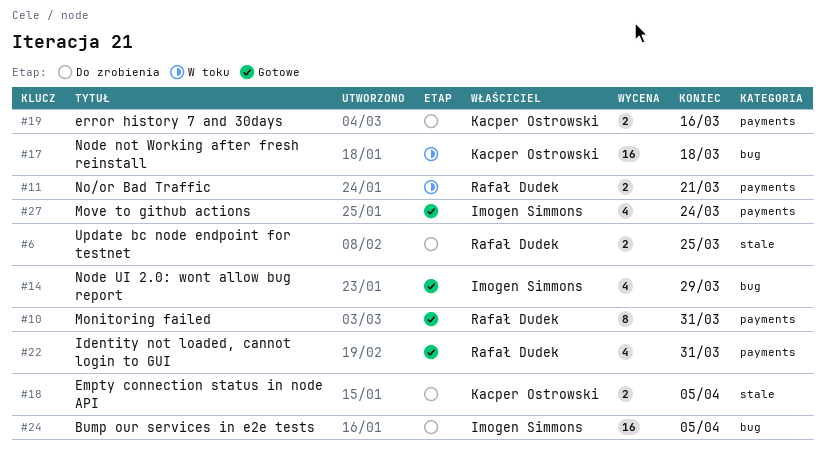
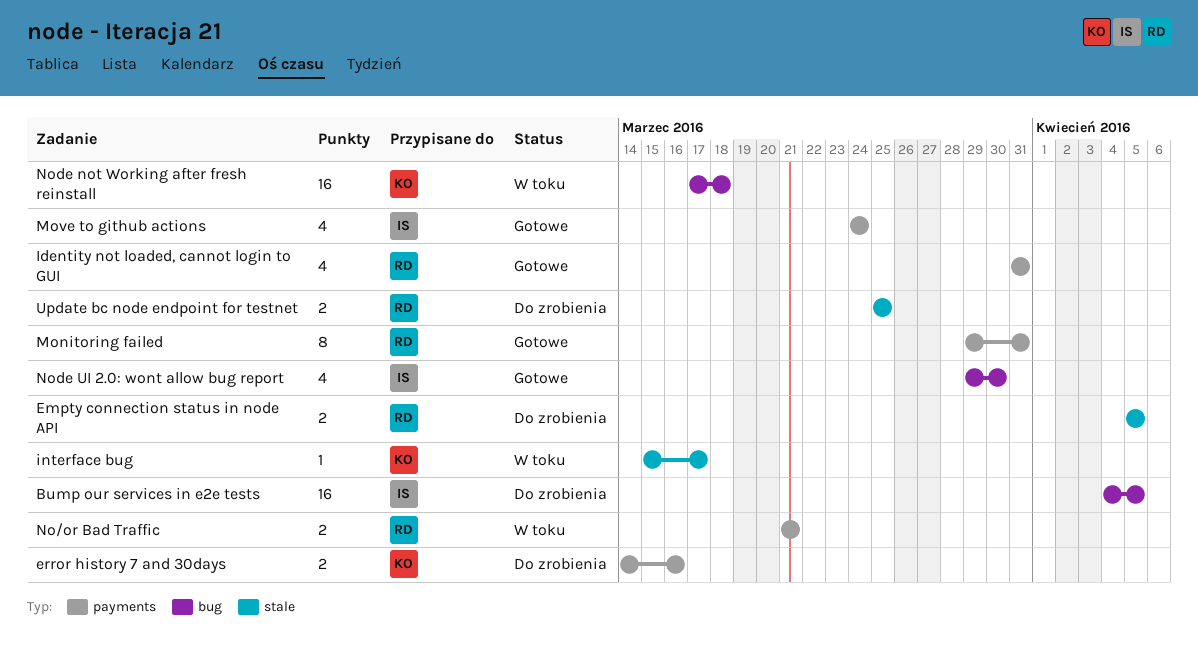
Empty connection status in node API, owner: Kacper Ostrowski -> Rafał Dudek
interface bug: none -> present
Node UI 2.0: wont allow bug report, due: Mar 29 -> Mar 30

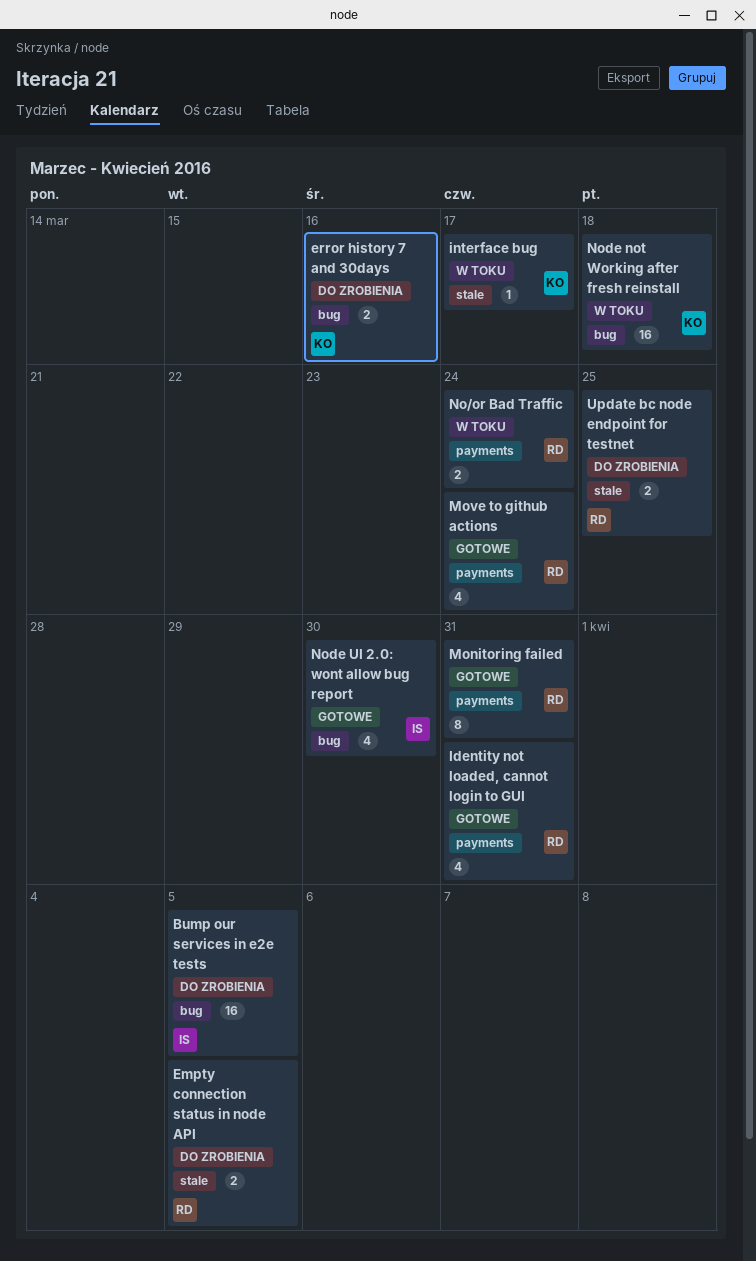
error history 7 and 30days, label: payments -> bug
Move to github actions, owner: IS -> RD
No/or Bad Traffic, due: Mar 21 -> Mar 24

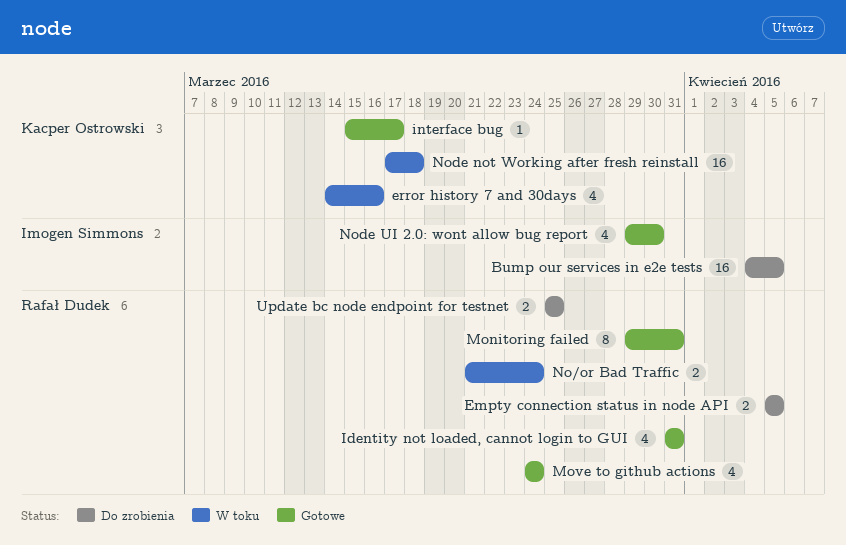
error history 7 and 30days, status: Do zrobienia -> W toku
error history 7 and 30days, estimate: 2 -> 4
interface bug, status: W toku -> Gotowe

